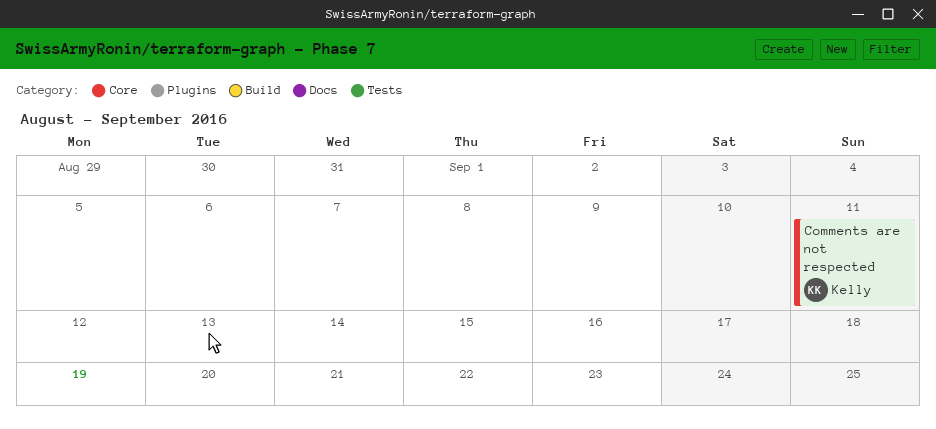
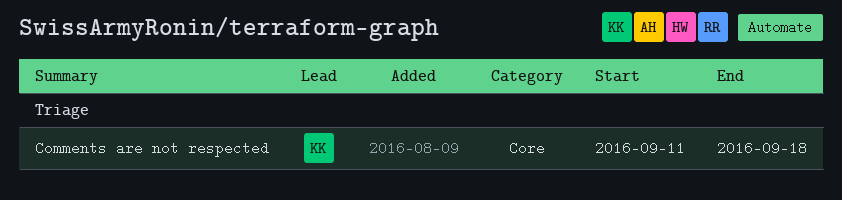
Comments are not respected, due: Sep 11 -> Sep 18

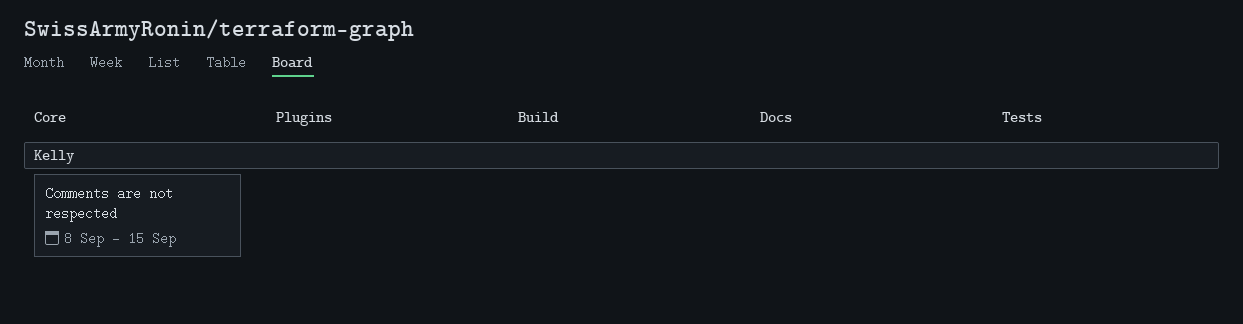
Comments are not respected, start: Sep 11 -> Sep 8
Comments are not respected, due: Sep 18 -> Sep 15

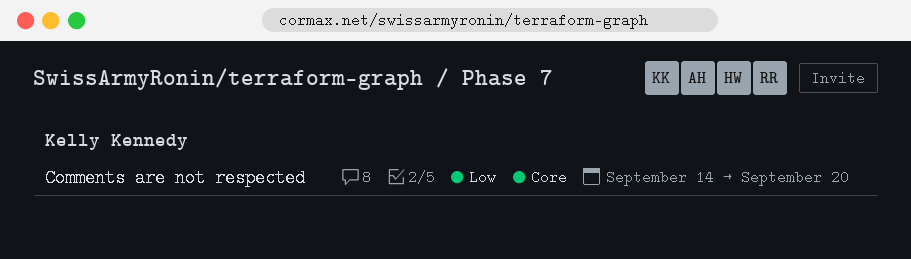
Comments are not respected, start: Sep 8 -> Sep 14
Comments are not respected, due: Sep 15 -> Sep 20

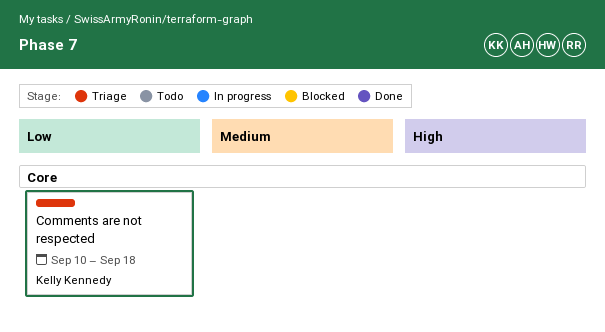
Comments are not respected, start: Sep 14 -> Sep 10
Comments are not respected, due: Sep 20 -> Sep 18

